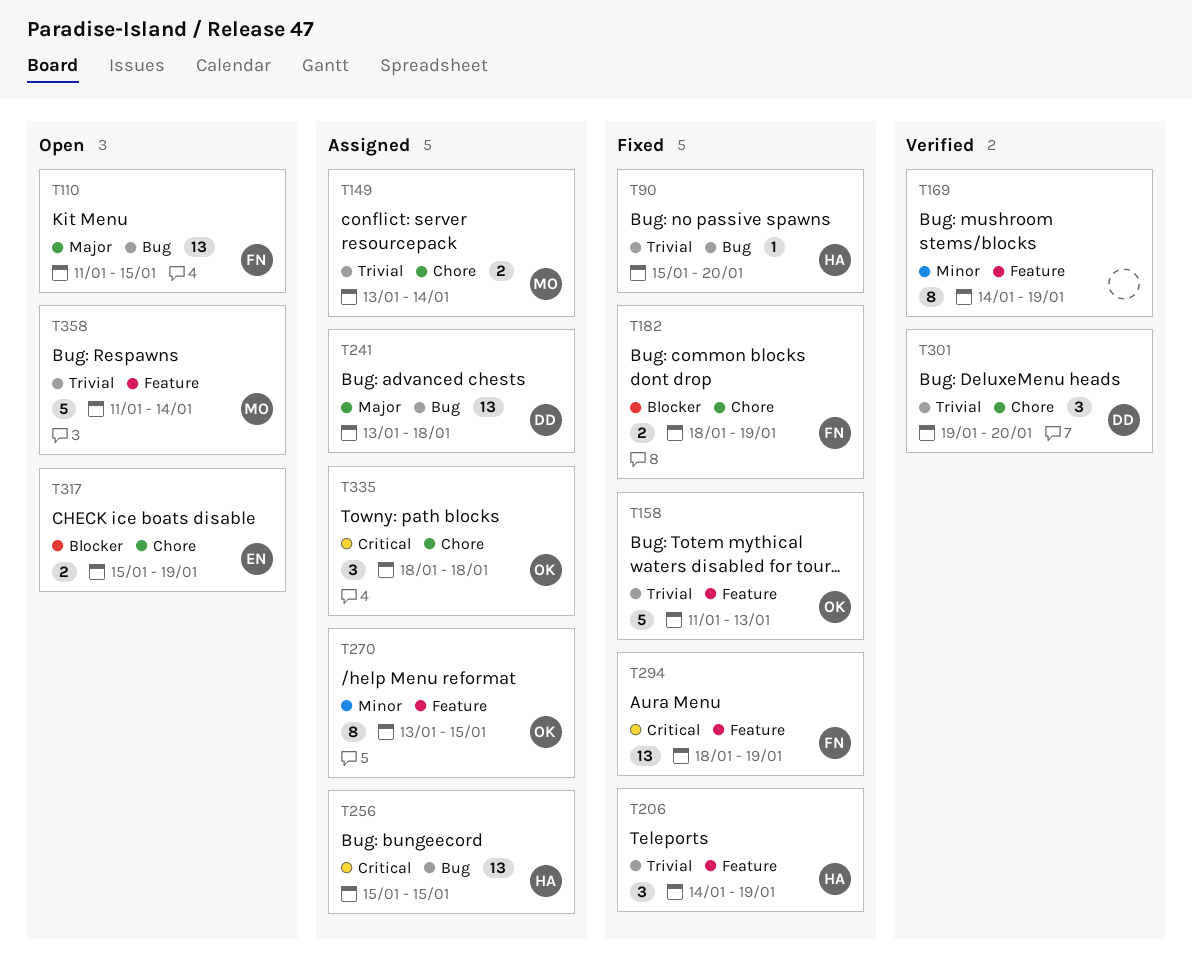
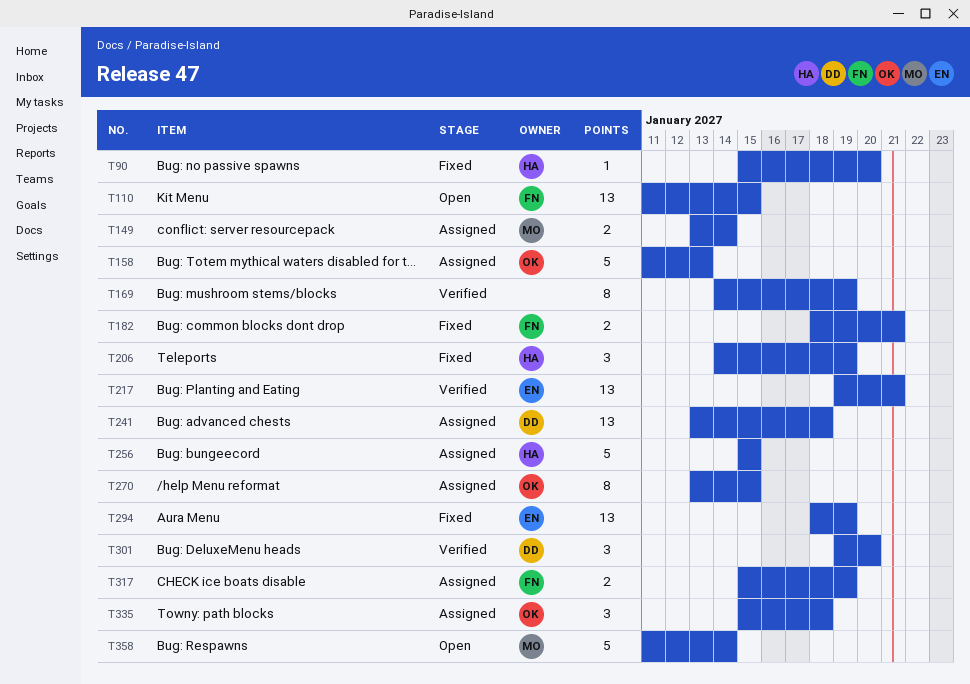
T158, status: Fixed -> Assigned
T182, due: Jan 19 -> Jan 21
T217: none -> present
T256, estimate: 13 -> 5
T294, owner: FN -> EN
T317, status: Open -> Assigned
T317, owner: EN -> FN
T335, start: Jan 18 -> Jan 15

